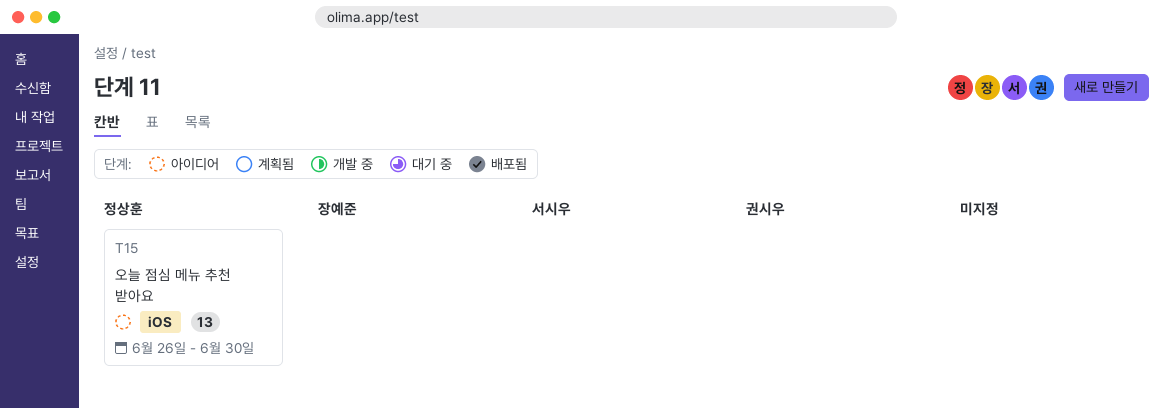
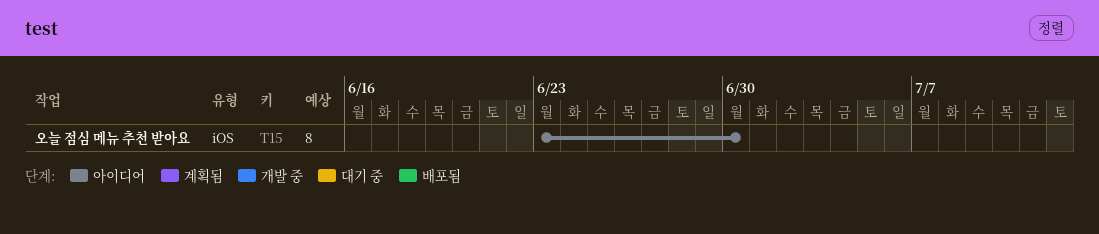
T15, estimate: 13 -> 8
T15, start: Jun 26 -> Jun 23

